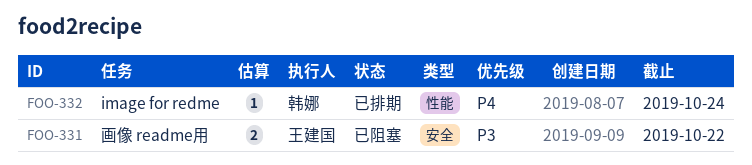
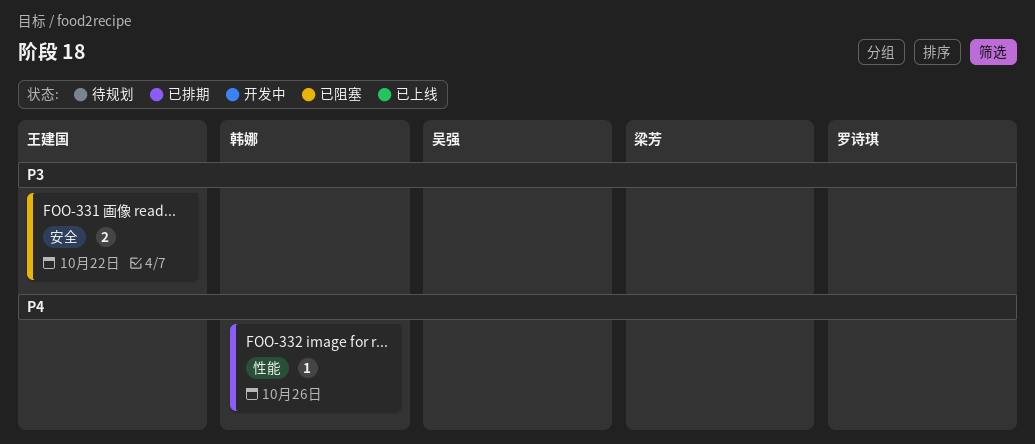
FOO-332, due: Oct 24 -> Oct 26

